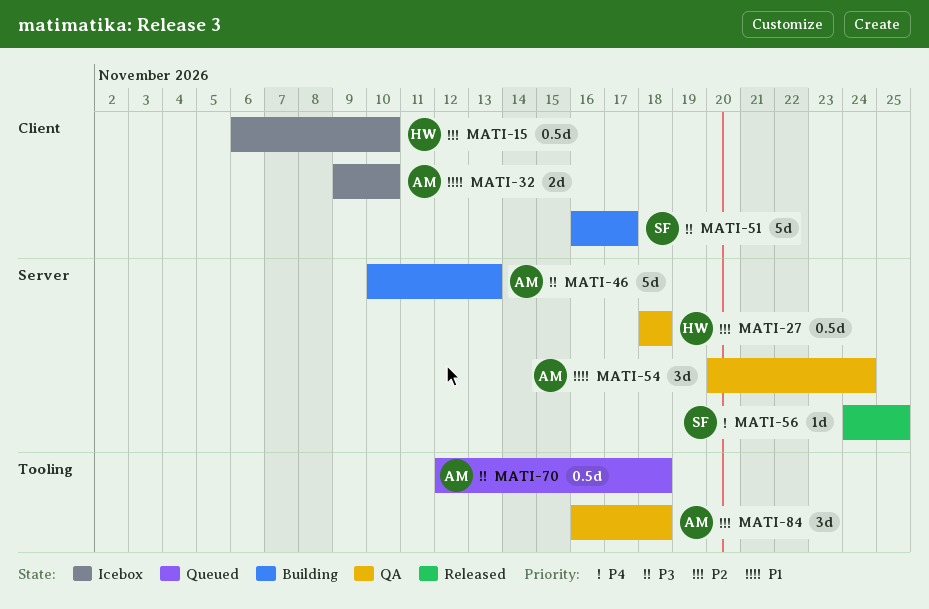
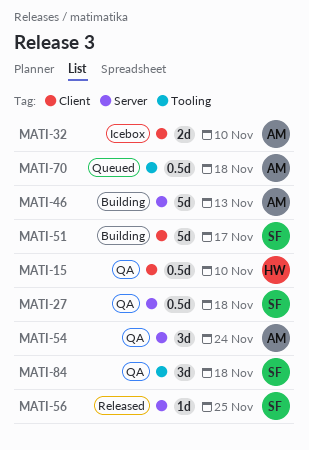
MATI-15, status: Icebox -> QA
MATI-27, owner: HW -> SF
MATI-84, owner: AM -> SF

